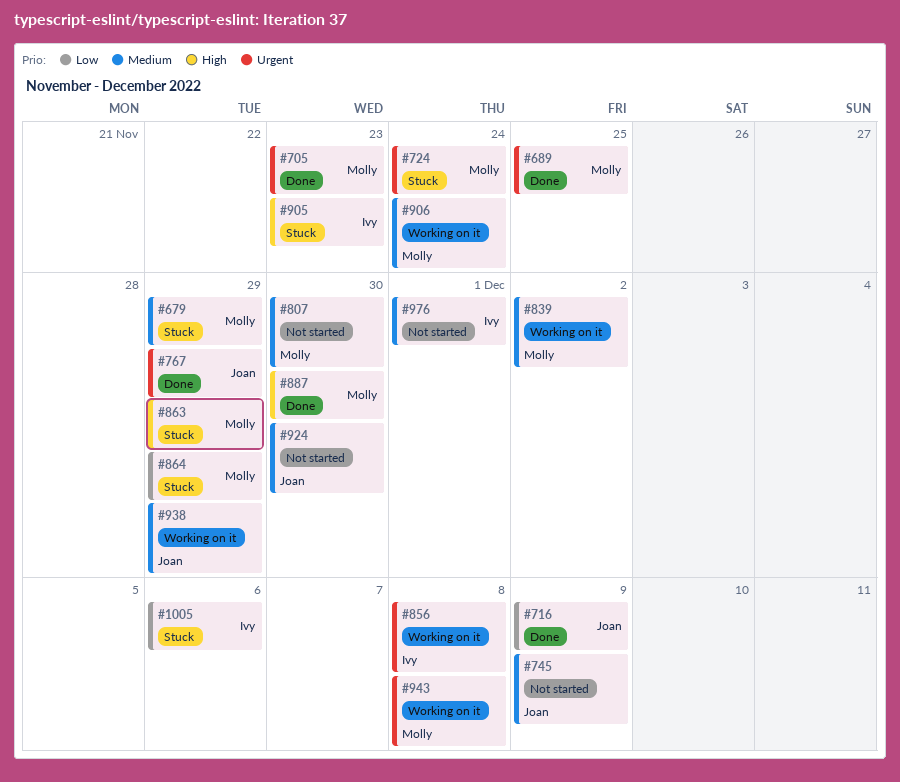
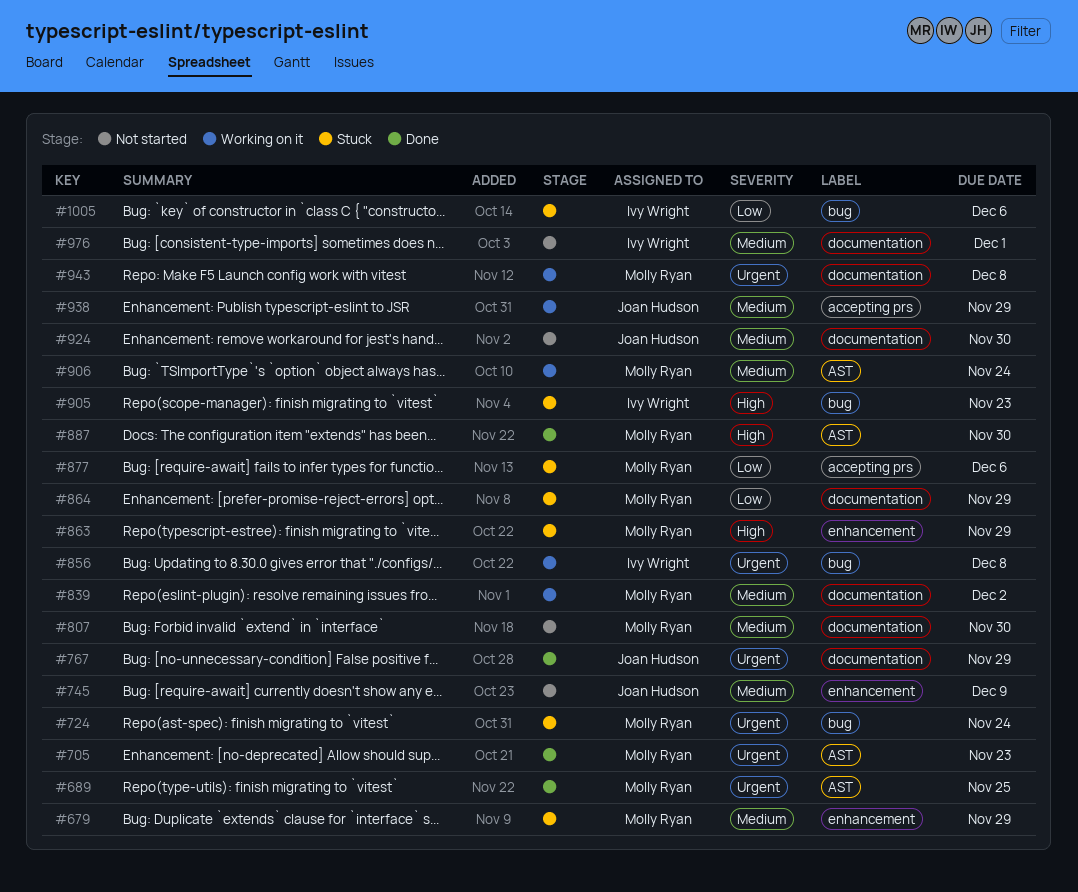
#716: present -> none
#877: none -> present

